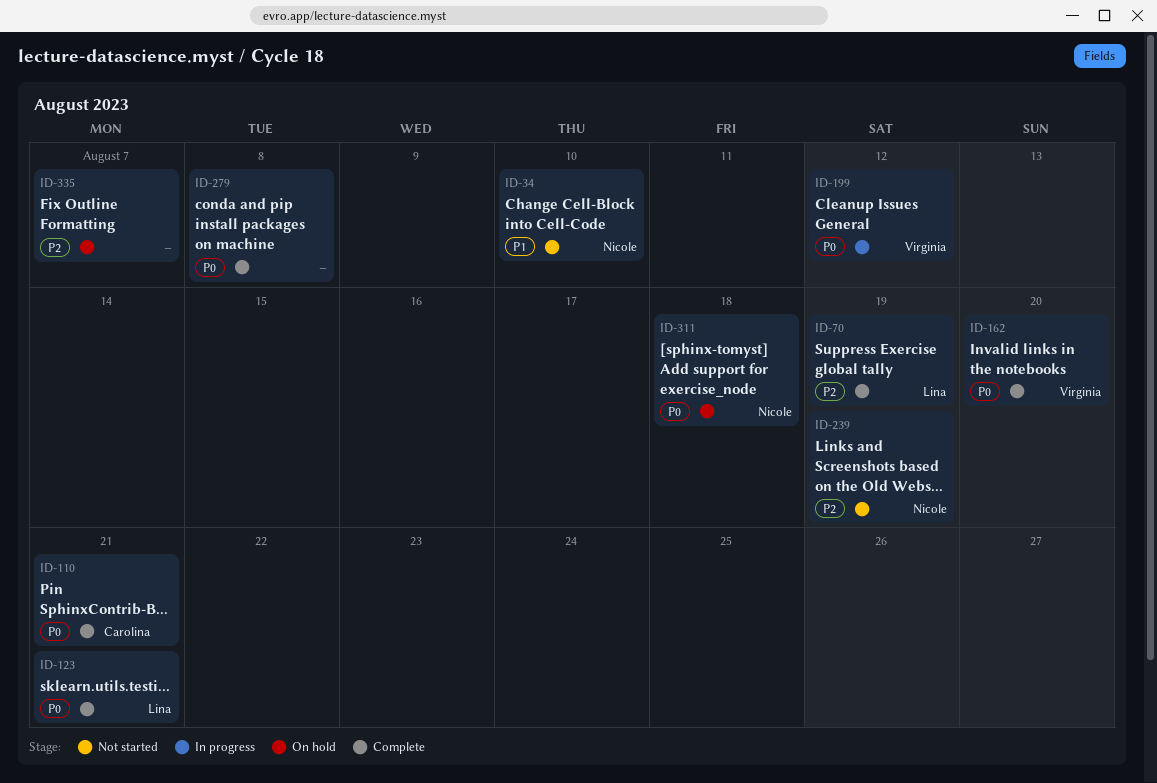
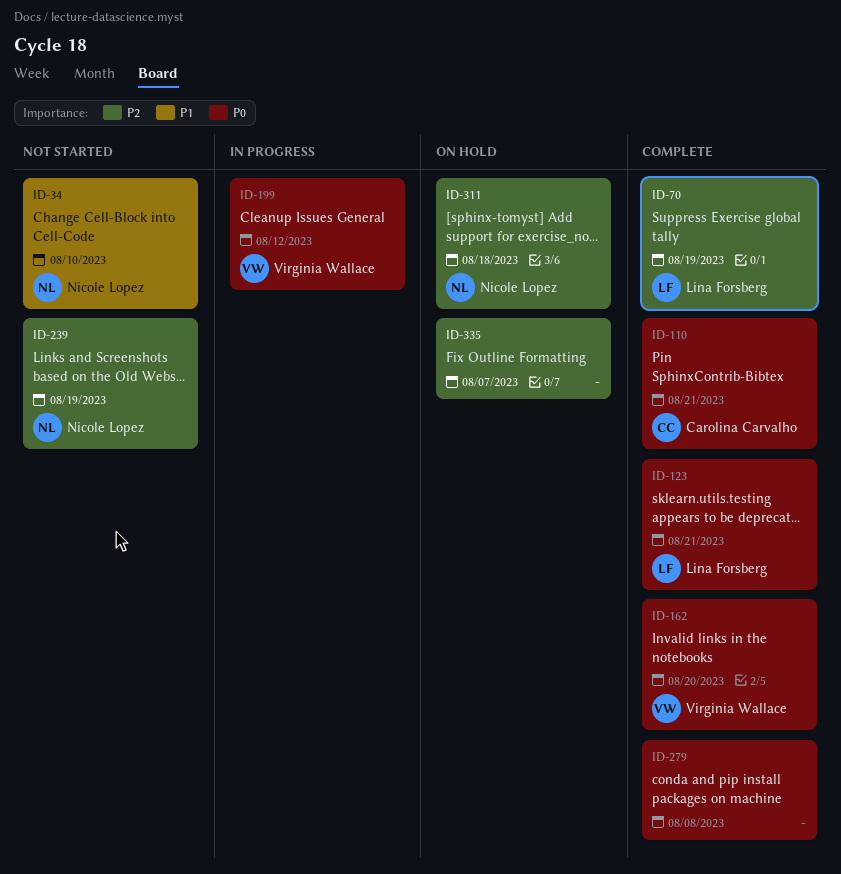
ID-311, priority: P0 -> P2

